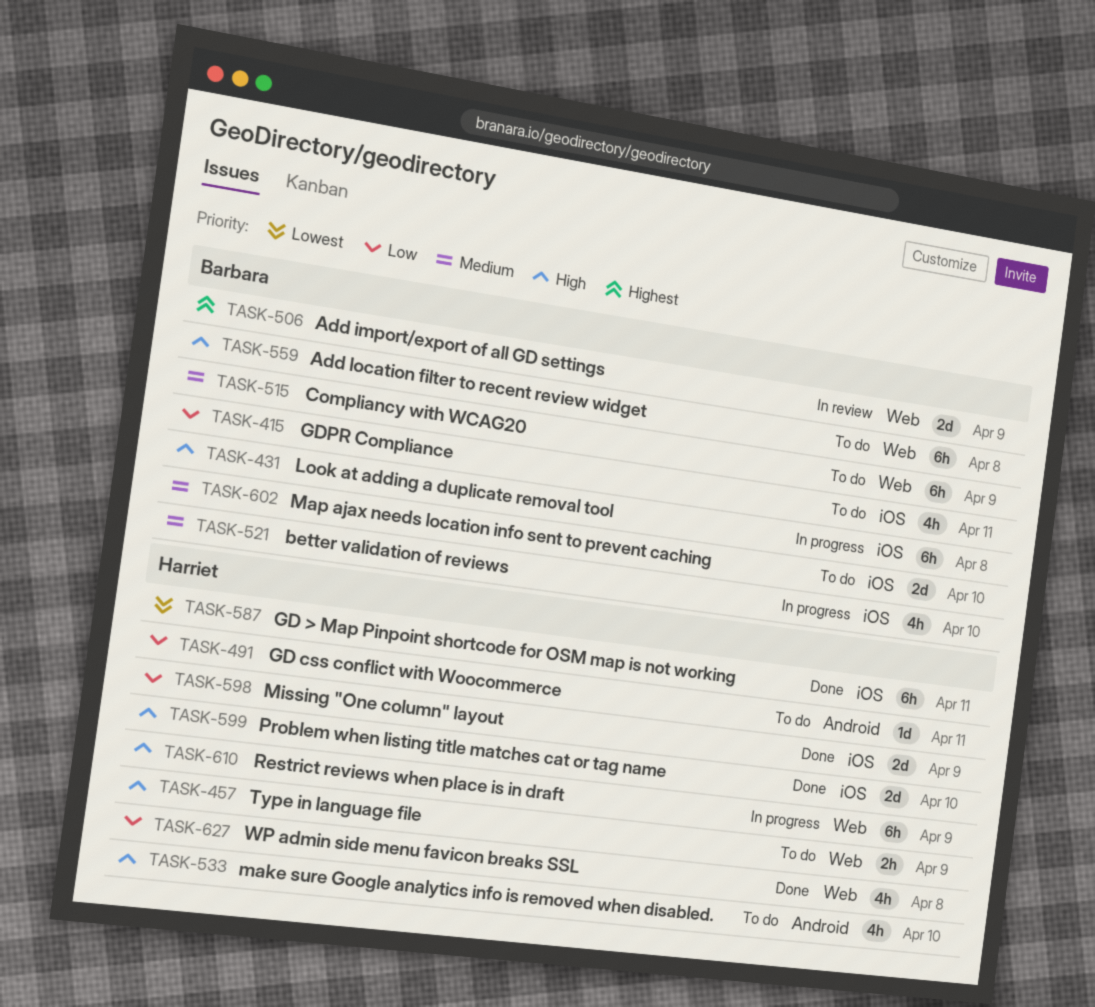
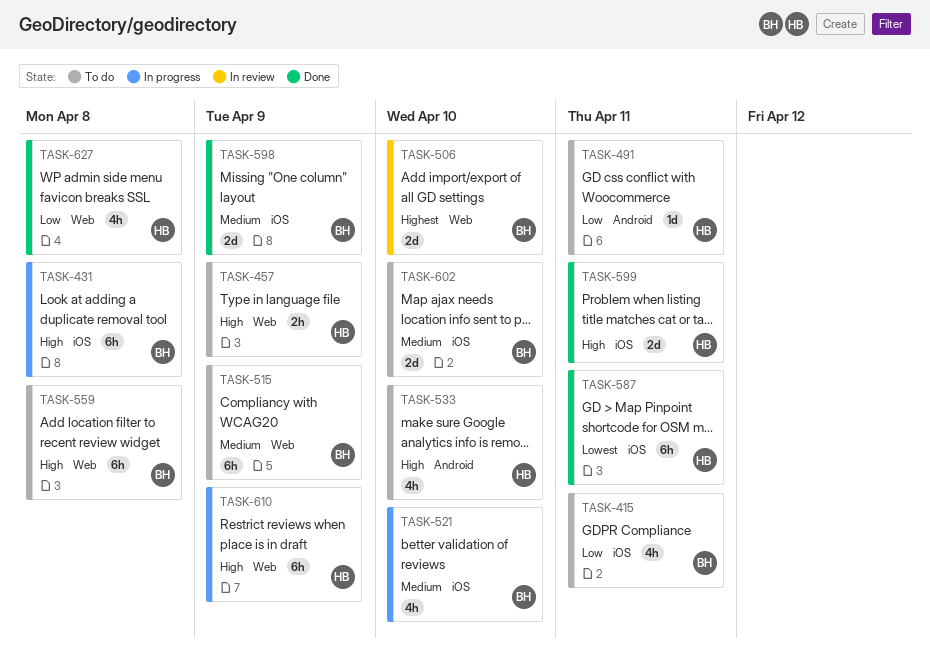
TASK-506, due: Apr 9 -> Apr 10
TASK-598, owner: Harriet -> Barbara
TASK-598, priority: Low -> Medium
TASK-599, due: Apr 10 -> Apr 11

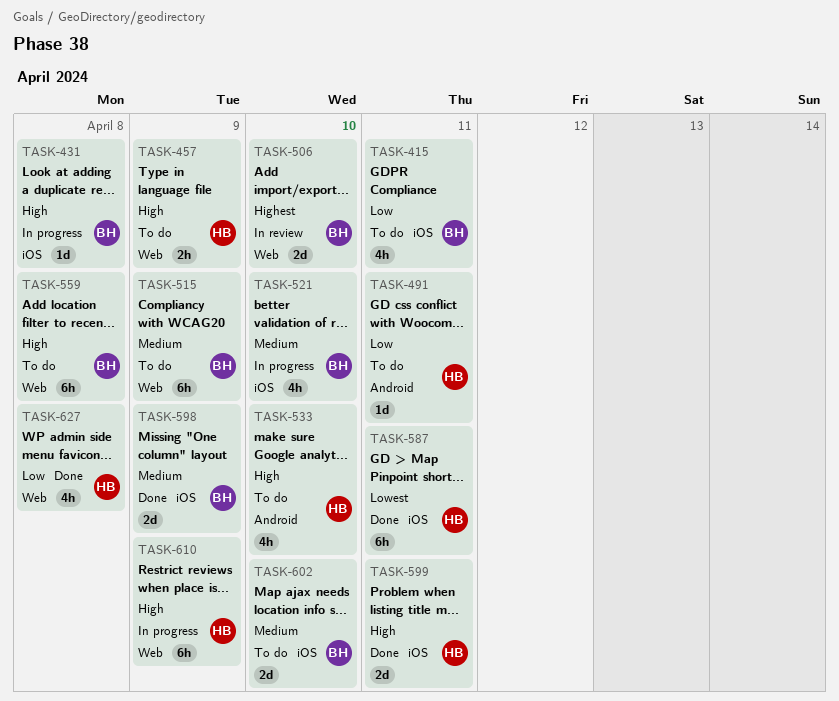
TASK-431, estimate: 6h -> 1d

